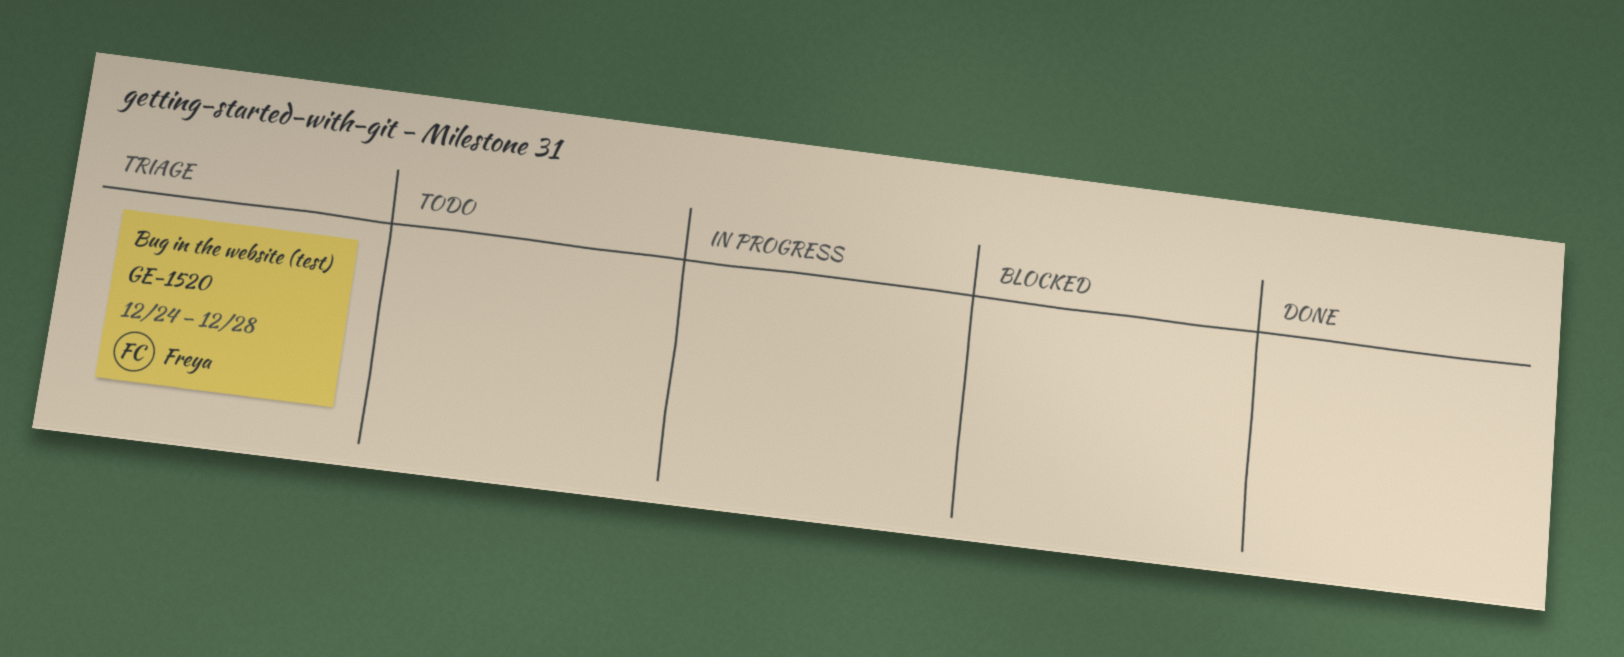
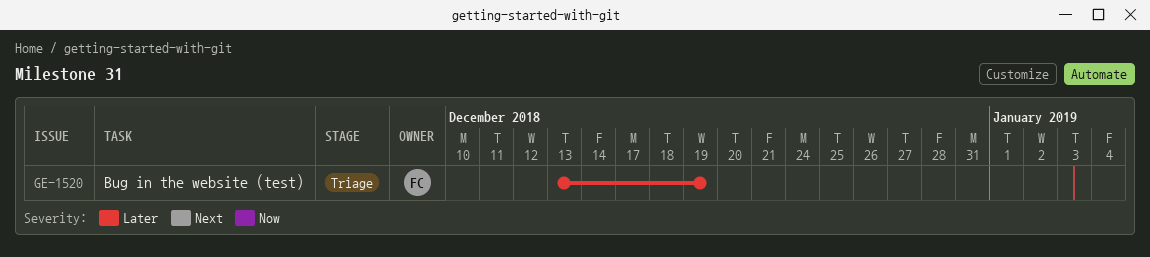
GE-1520, start: Dec 24 -> Dec 13
GE-1520, due: Dec 28 -> Dec 19

